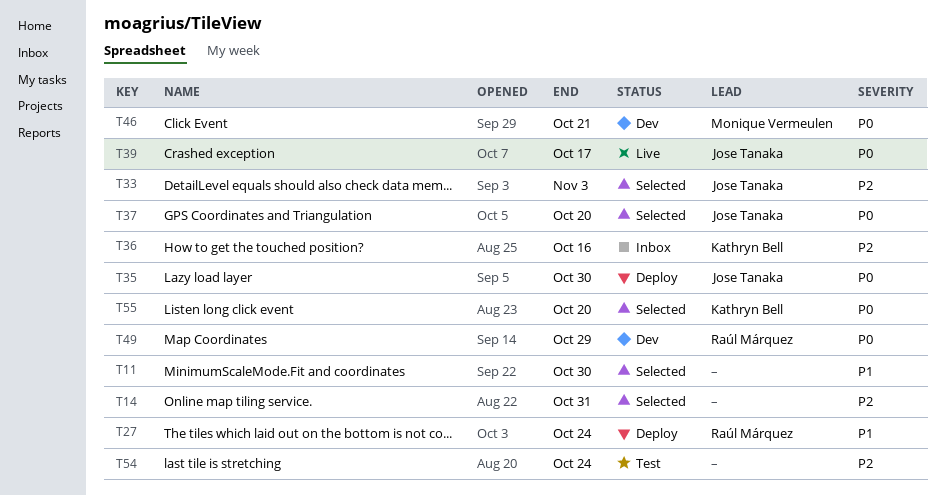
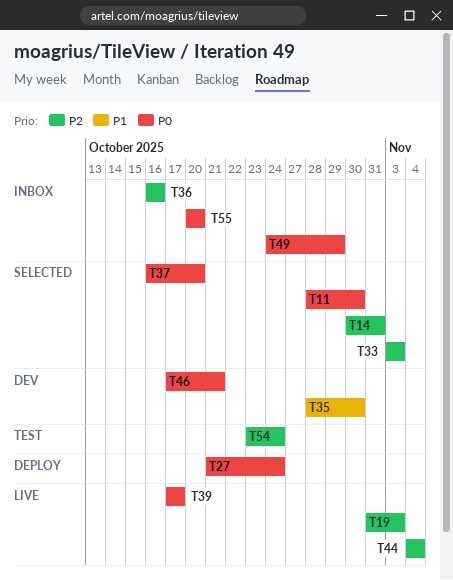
T11, priority: P1 -> P0
T19: none -> present
T27, priority: P1 -> P0
T35, status: Deploy -> Dev
T35, priority: P0 -> P1
T44: none -> present
T49, status: Dev -> Inbox
T55, status: Selected -> Inbox

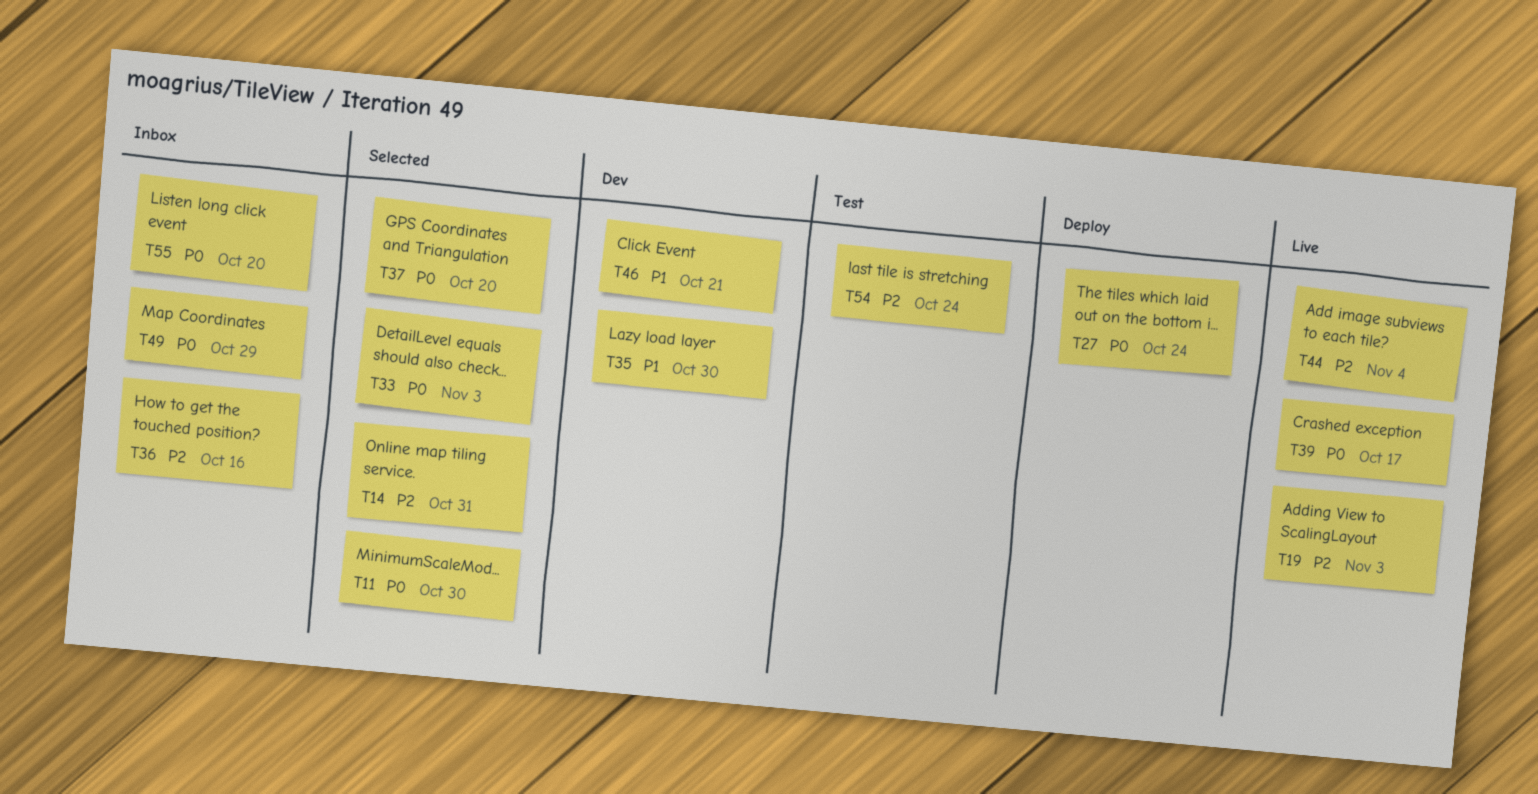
T33, priority: P2 -> P0
T46, priority: P0 -> P1

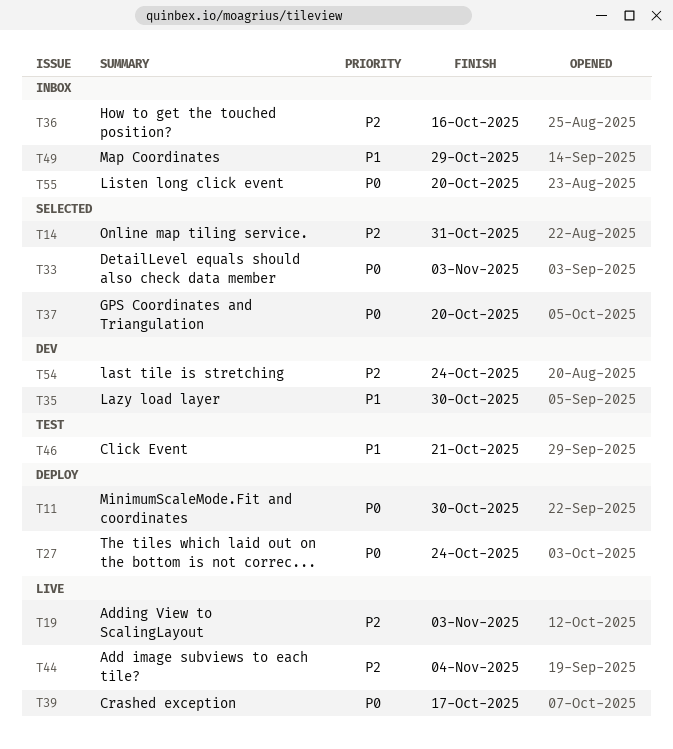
T11, status: Selected -> Deploy
T46, status: Dev -> Test
T49, priority: P0 -> P1
T54, status: Test -> Dev

